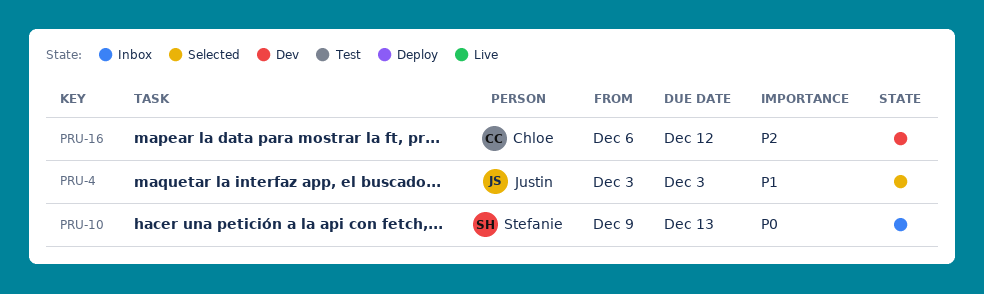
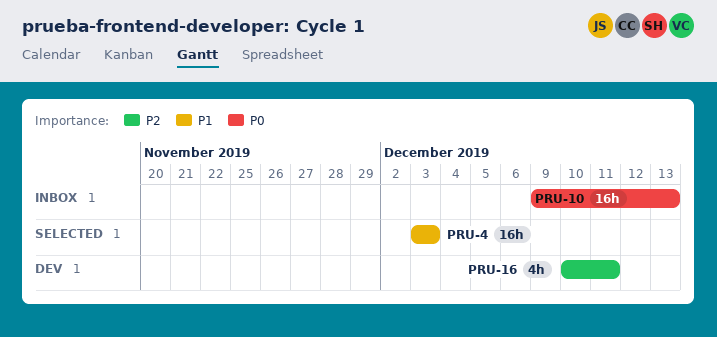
PRU-16, start: Dec 6 -> Dec 10
PRU-16, due: Dec 12 -> Dec 11

